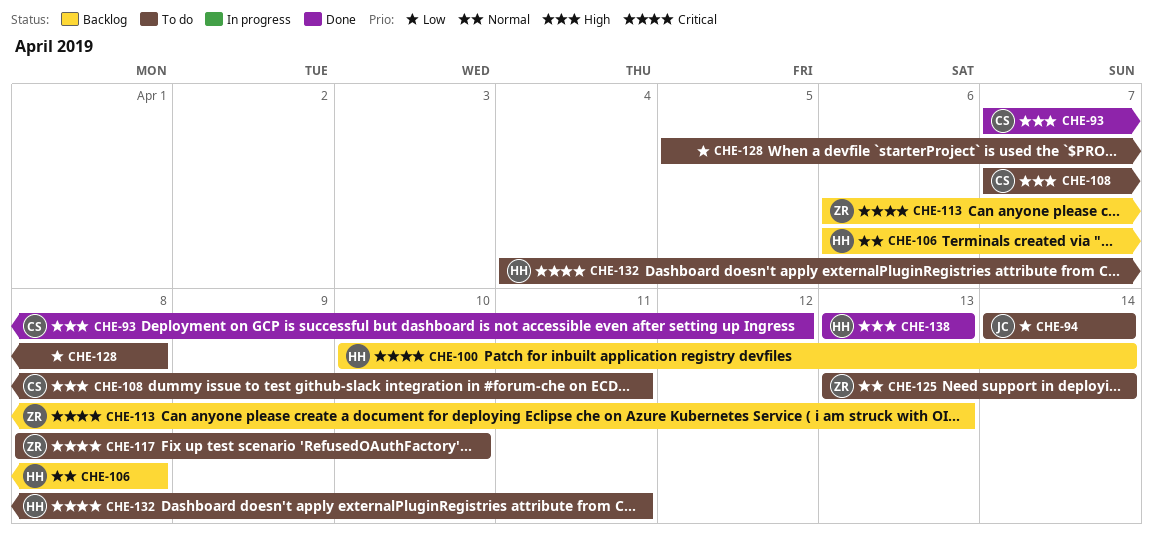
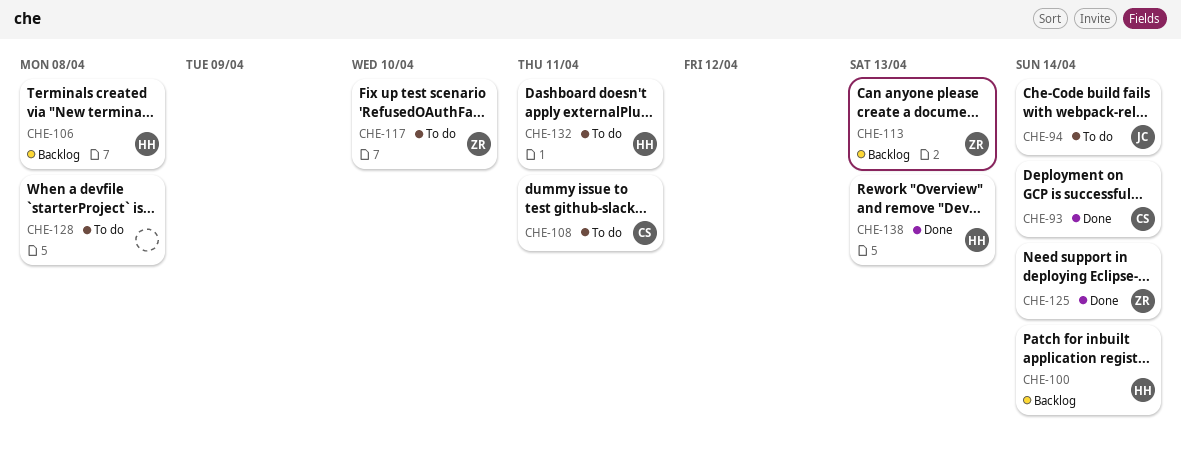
CHE-93, due: Apr 12 -> Apr 14
CHE-125, status: To do -> Done

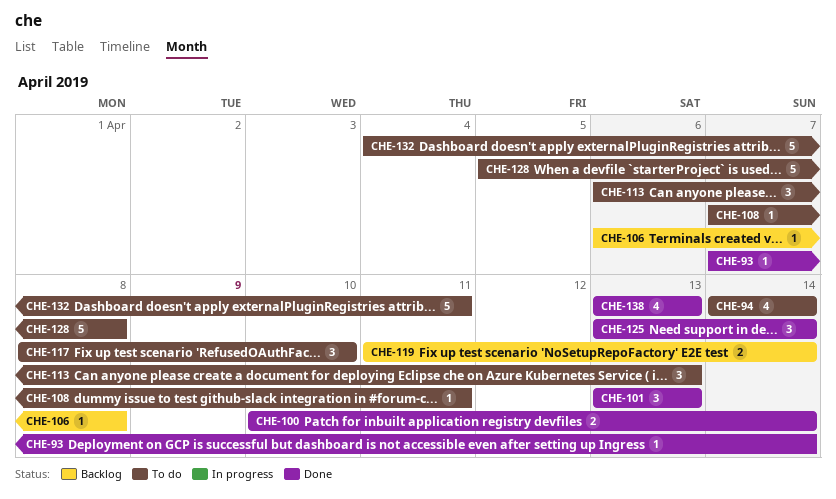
CHE-100, status: Backlog -> Done
CHE-101: none -> present
CHE-113, status: Backlog -> To do
CHE-119: none -> present

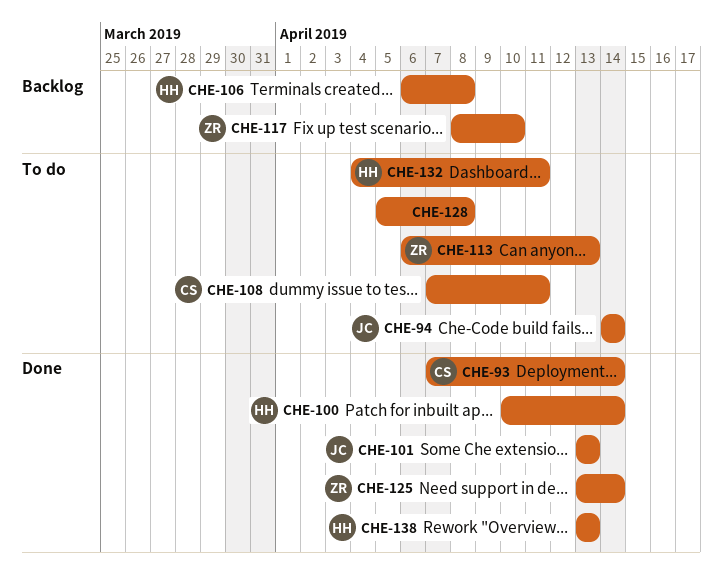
CHE-117, status: To do -> Backlog
CHE-119: present -> none

